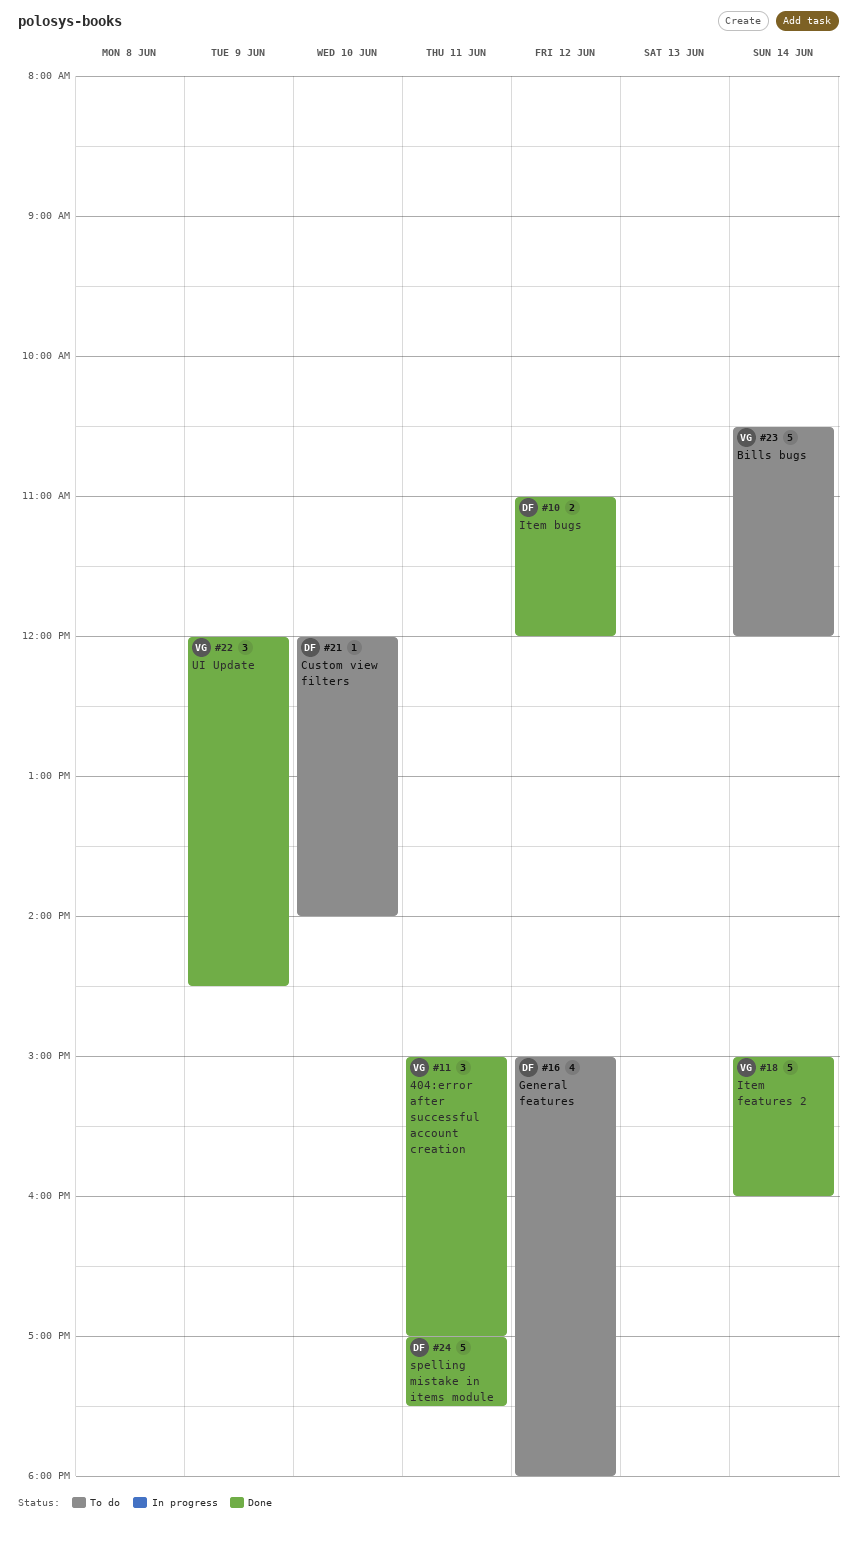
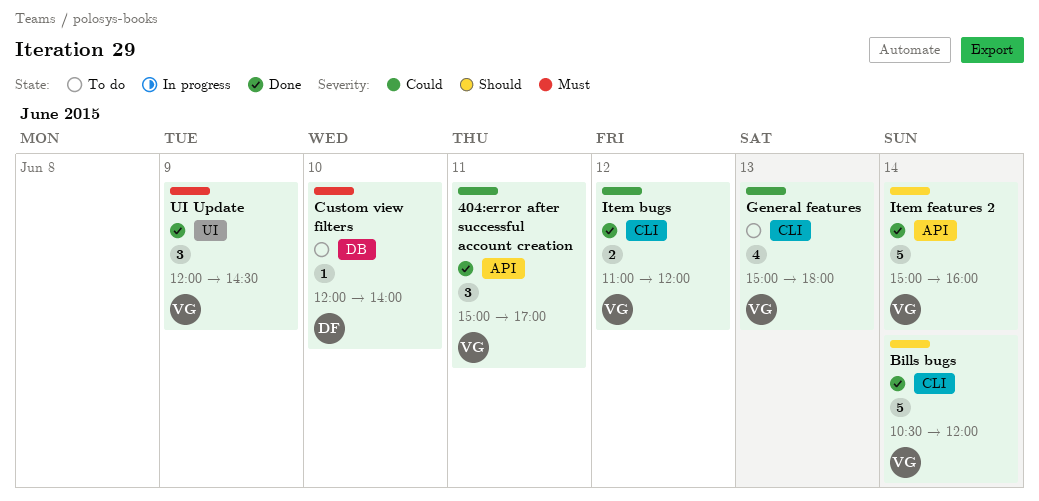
Bills bugs, status: To do -> Done
General features, owner: DF -> VG
General features, day: Jun 12 -> Jun 13
Item bugs, owner: DF -> VG
spelling mistake in items module: present -> none

